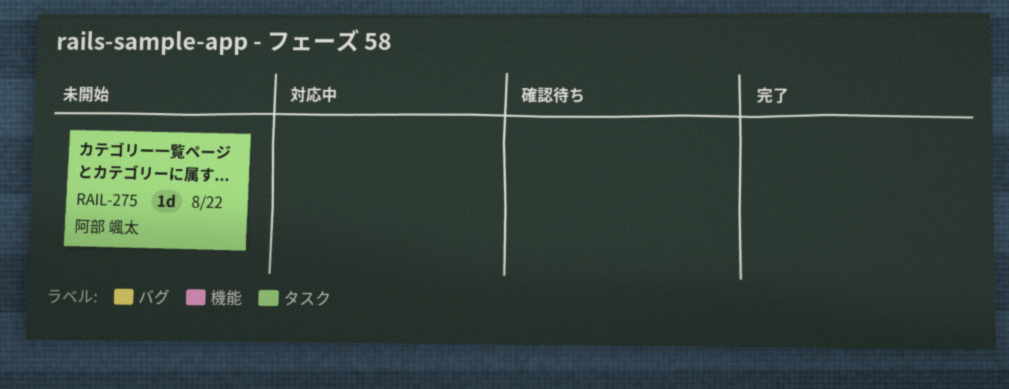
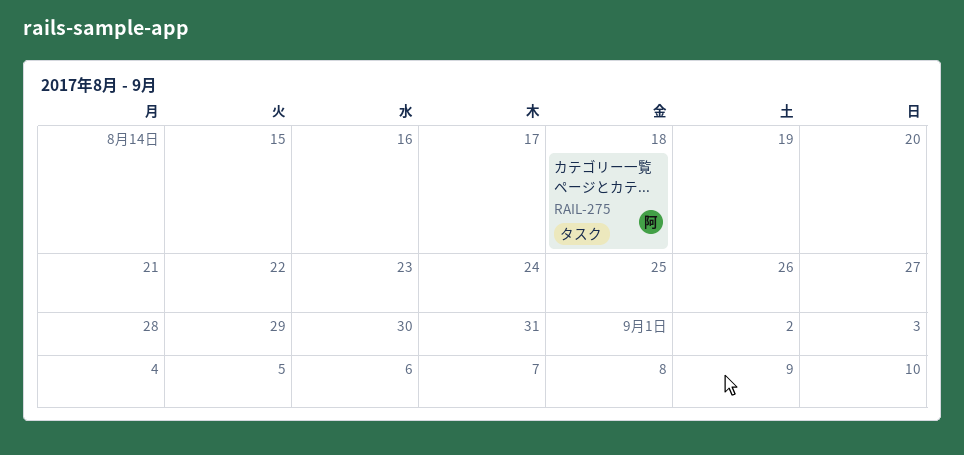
RAIL-275, due: Aug 22 -> Aug 18

